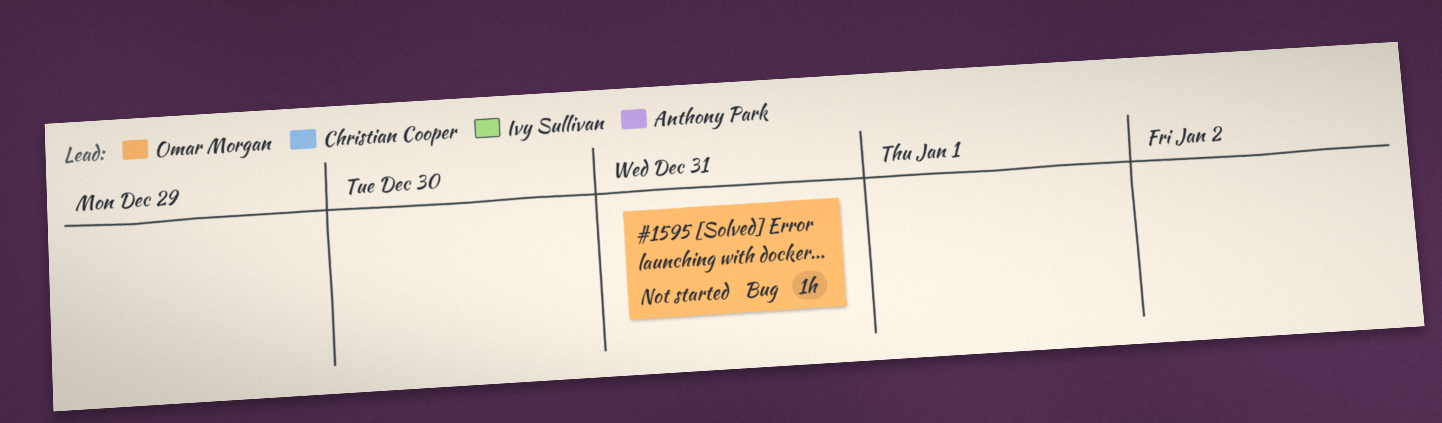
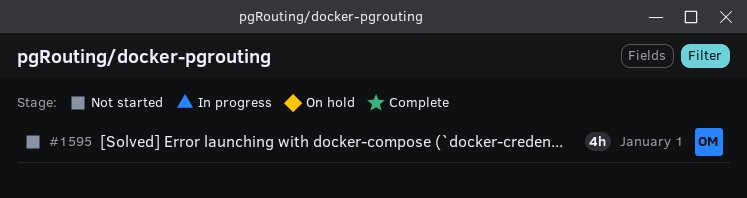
#1595, estimate: 1h -> 4h
#1595, due: Dec 31 -> Jan 1

